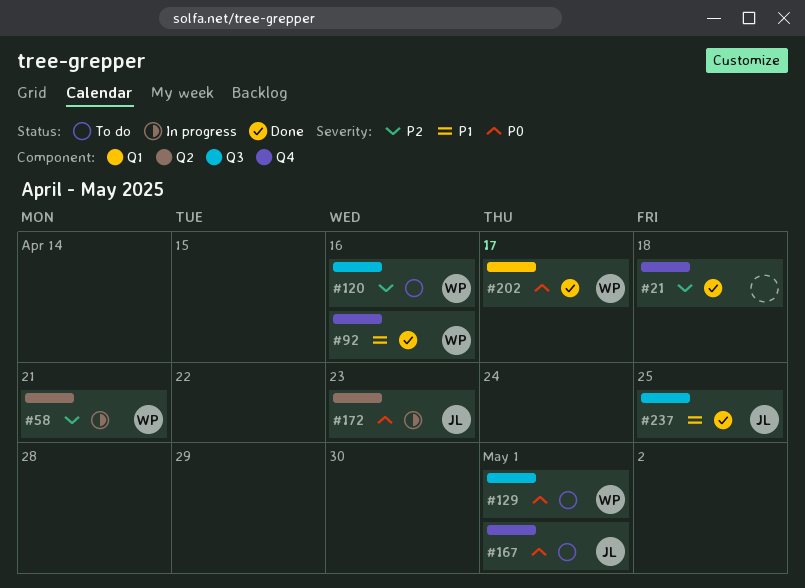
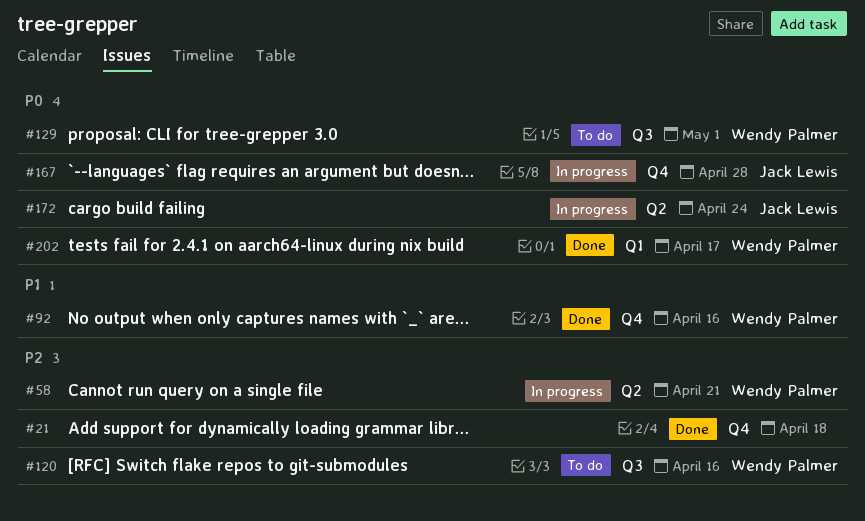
#167, status: To do -> In progress
#167, due: May 1 -> Apr 28
#172, due: Apr 23 -> Apr 24
#237: present -> none

